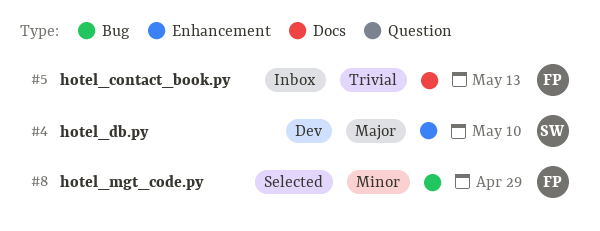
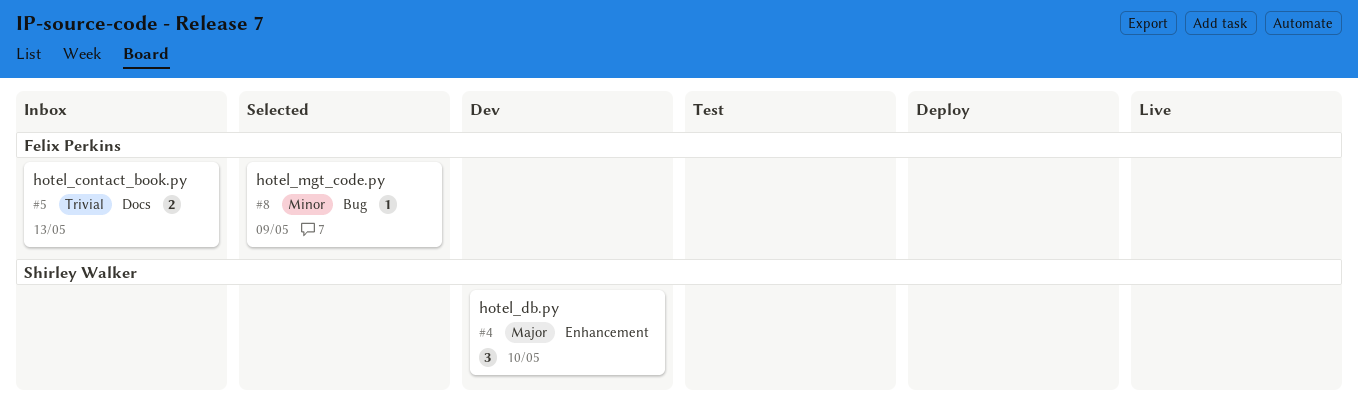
#8, due: Apr 29 -> May 9

